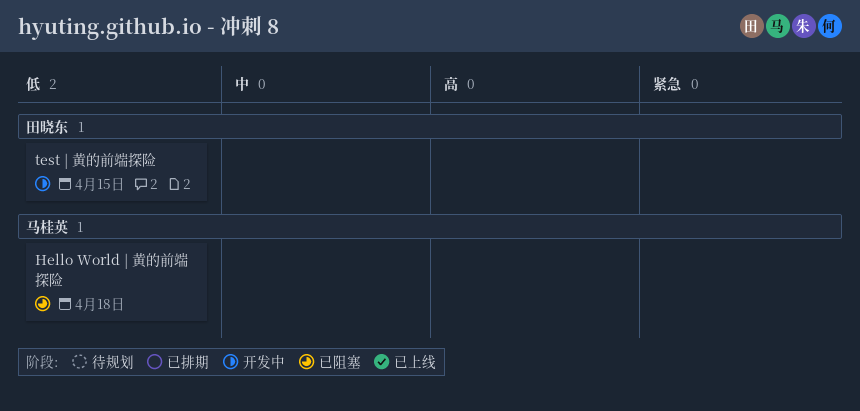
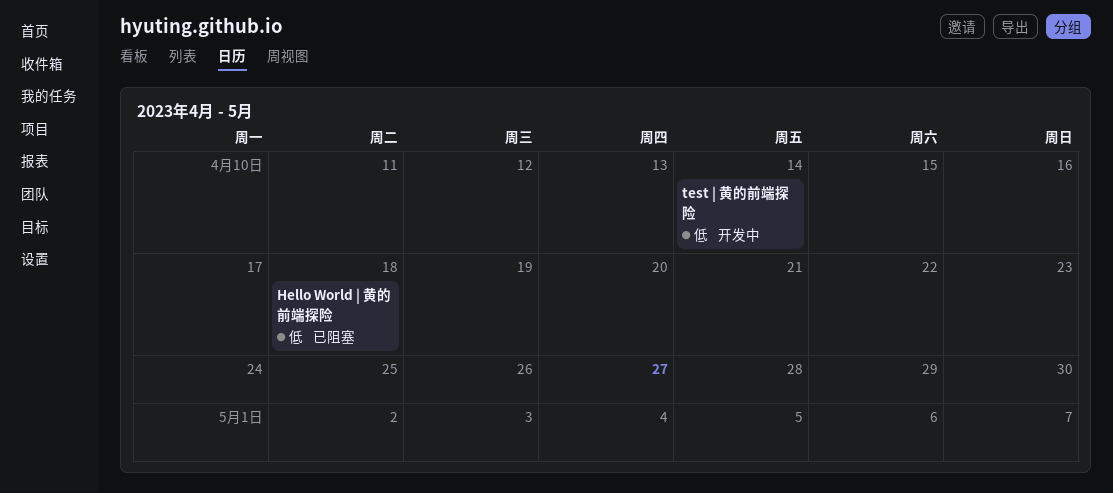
test | 黄的前端探险, due: Apr 15 -> Apr 14

